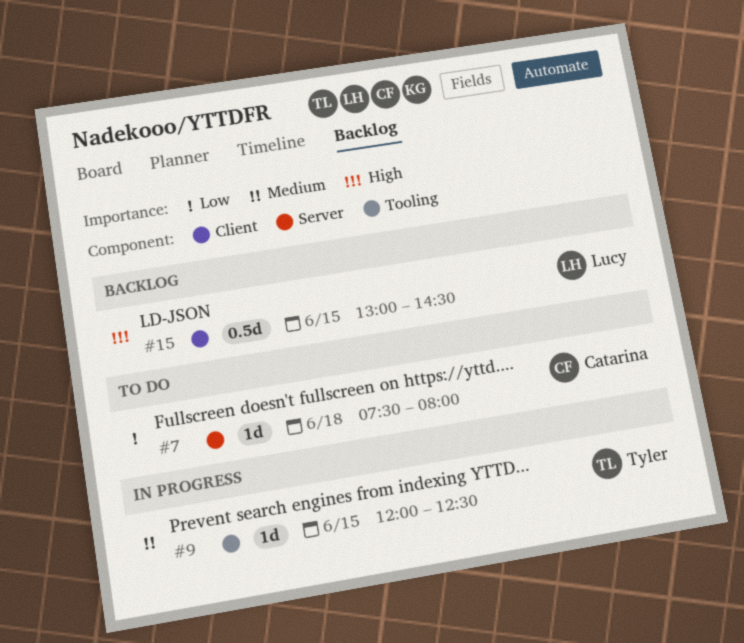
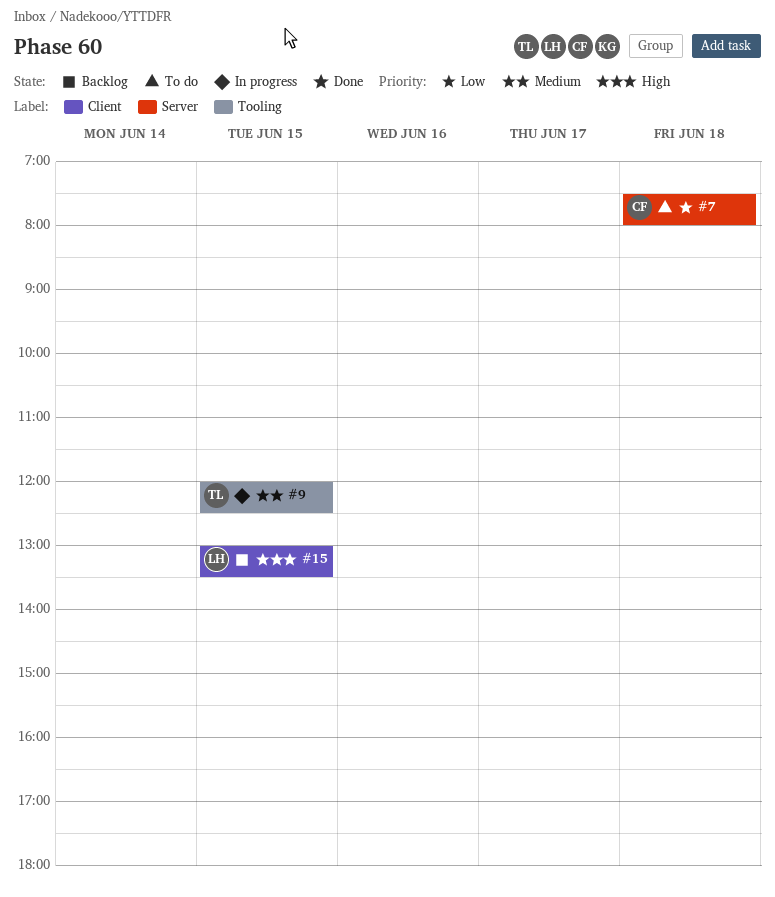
#15, ends: 14:30 -> 13:30

